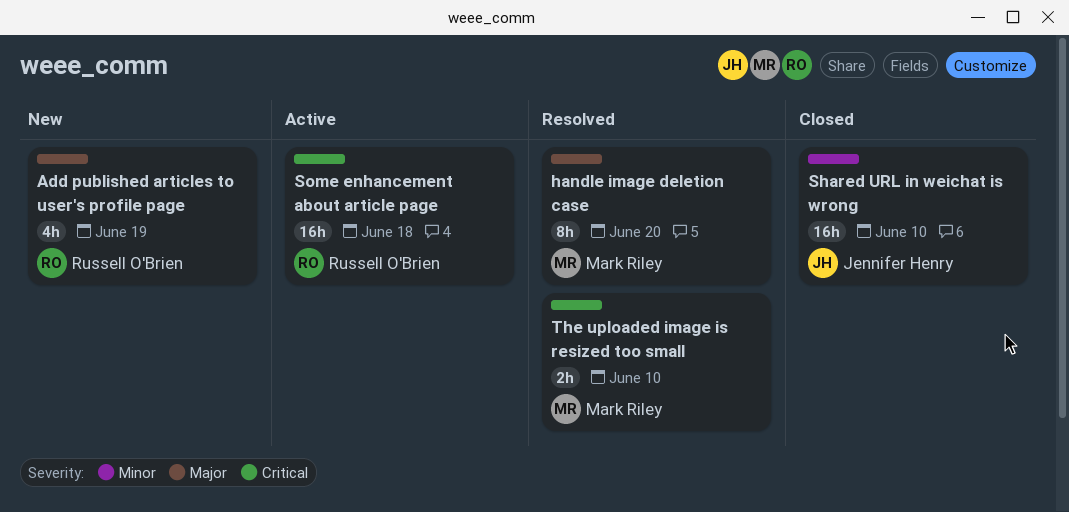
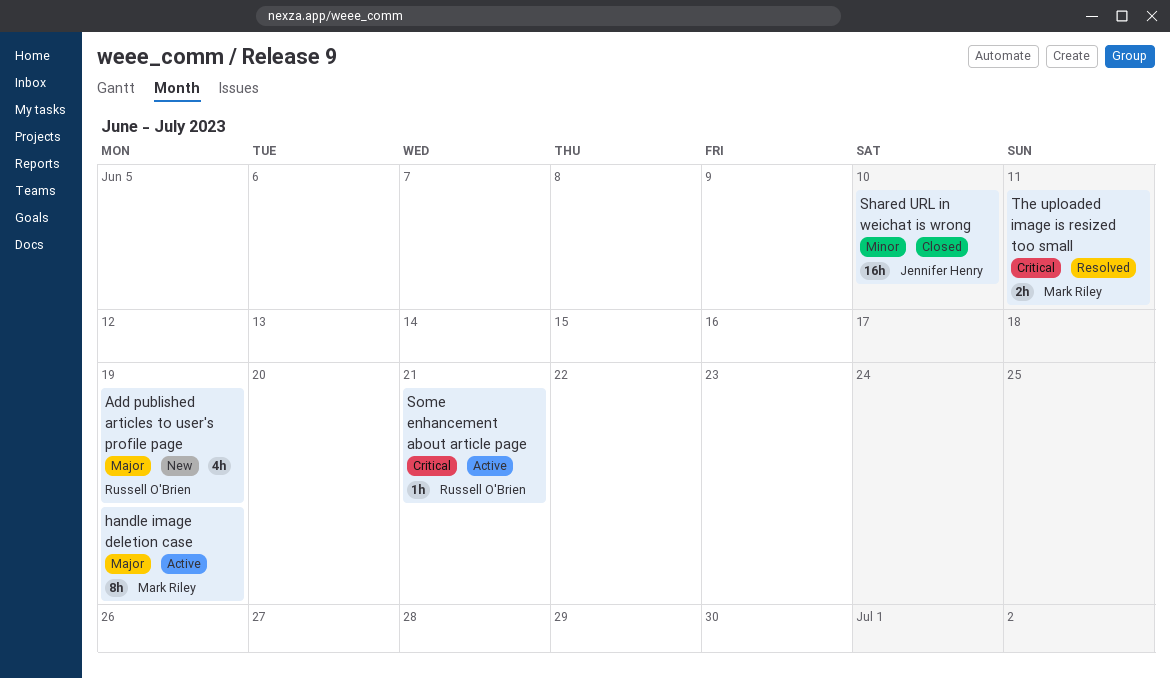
handle image deletion case, status: Resolved -> Active
handle image deletion case, due: Jun 20 -> Jun 19
Some enhancement about article page, estimate: 16h -> 1h
Some enhancement about article page, due: Jun 18 -> Jun 21
The uploaded image is resized too small, due: Jun 10 -> Jun 11

